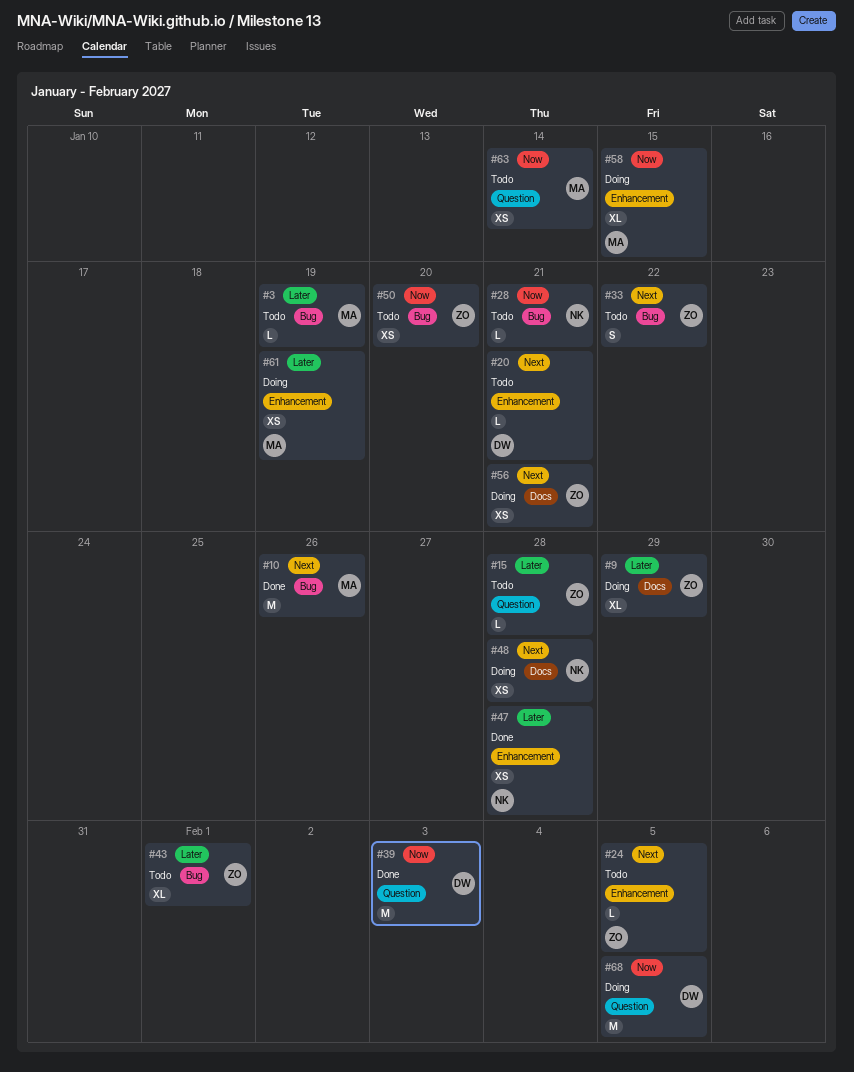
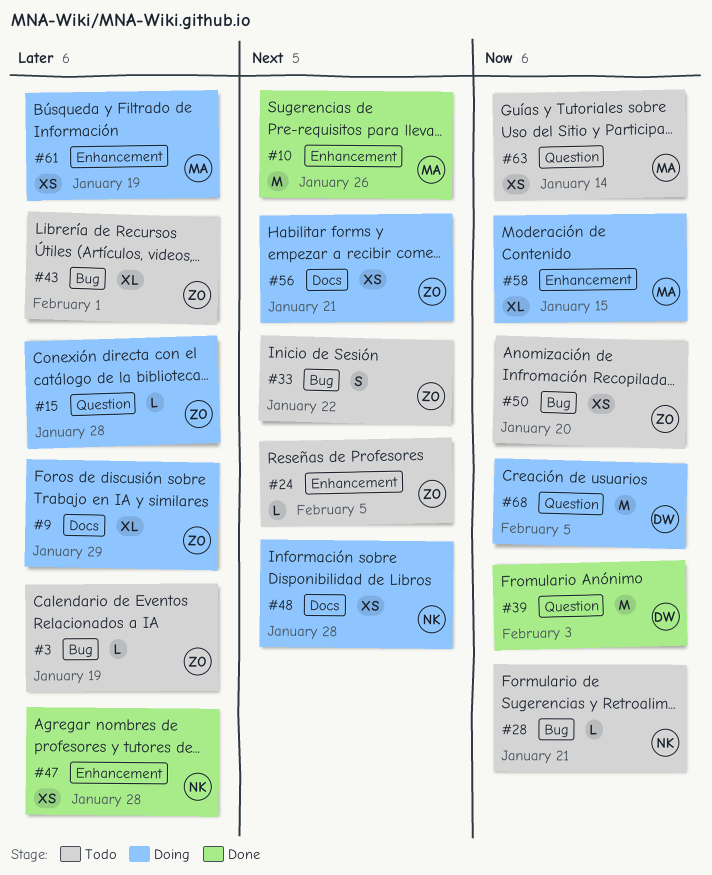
#3, owner: MA -> ZO
#10, label: Bug -> Enhancement
#15, status: Todo -> Doing
#20: present -> none

